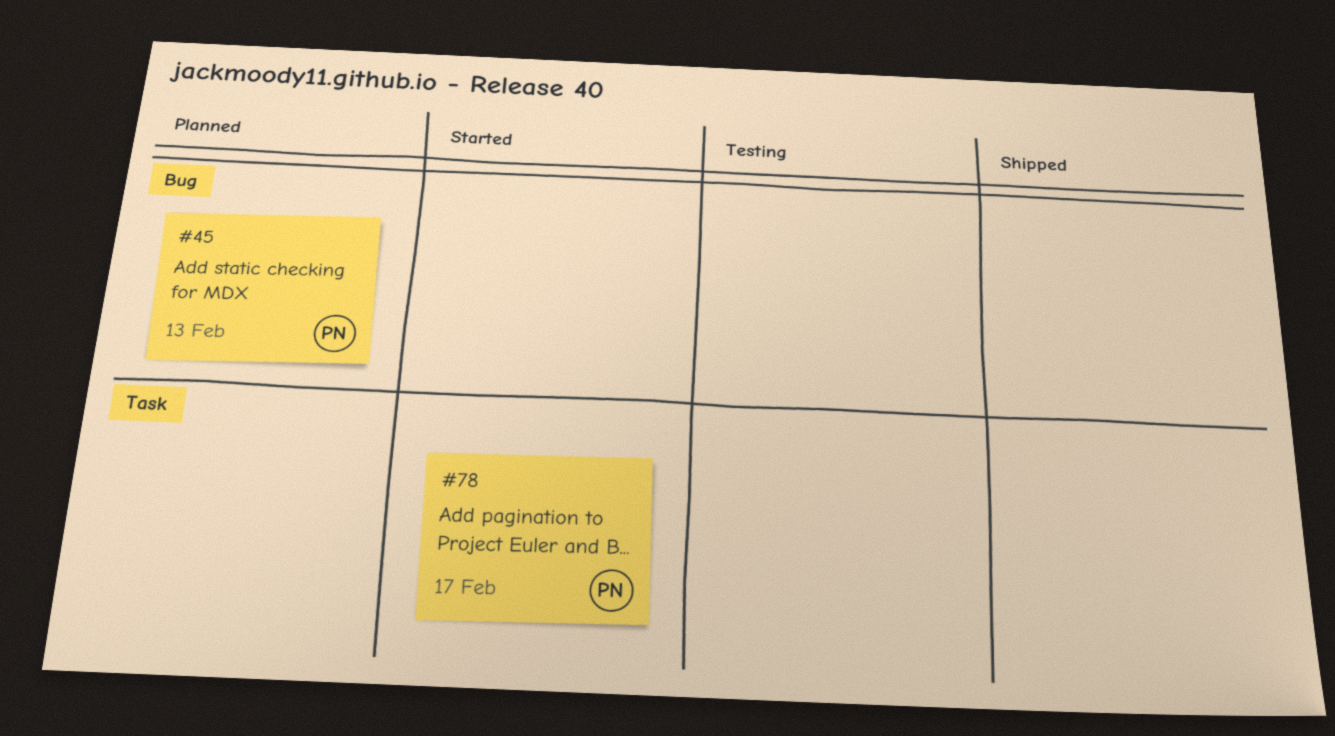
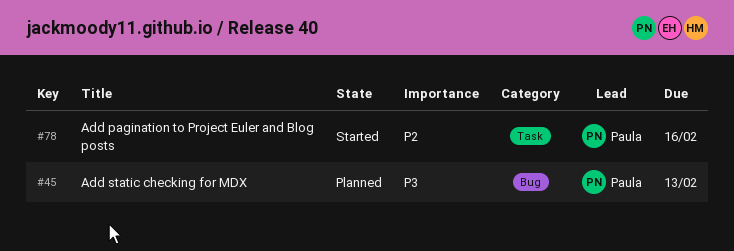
#78, due: Feb 17 -> Feb 16

